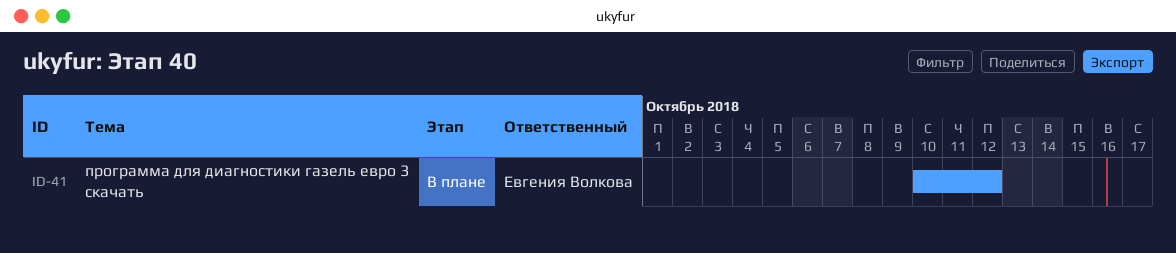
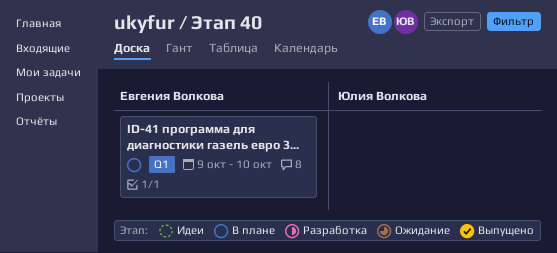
ID-41, start: Oct 10 -> Oct 9
ID-41, due: Oct 12 -> Oct 10

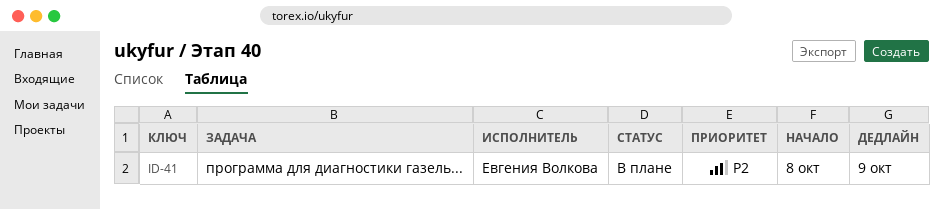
ID-41, start: Oct 9 -> Oct 8
ID-41, due: Oct 10 -> Oct 9

